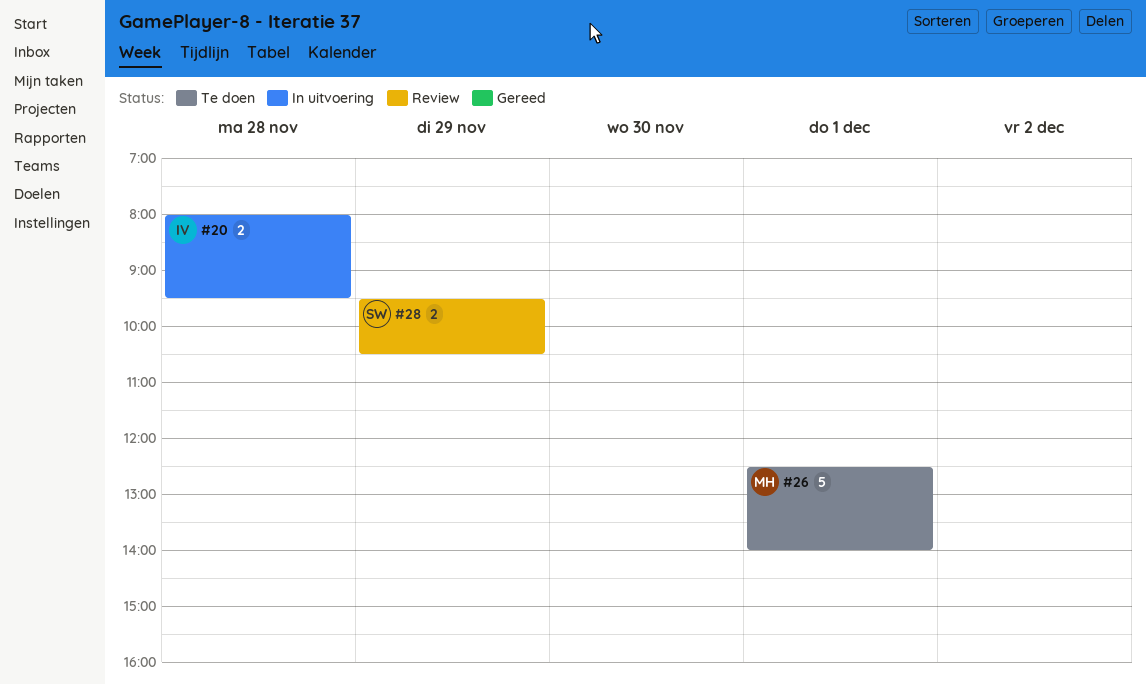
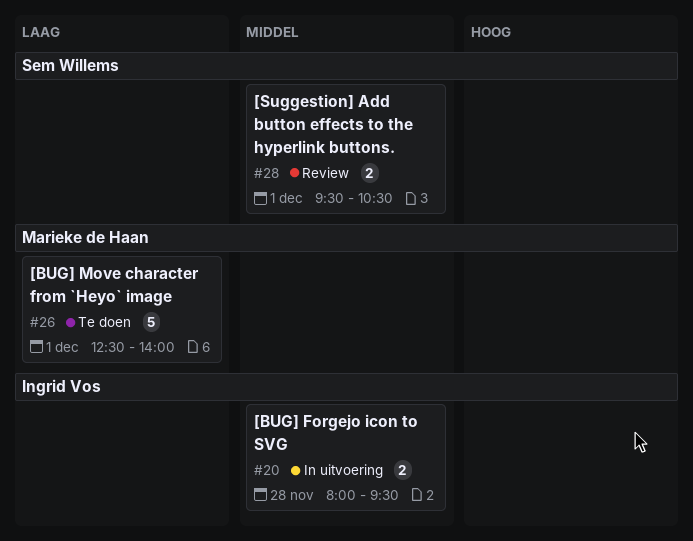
#28, day: Nov 29 -> Dec 1

